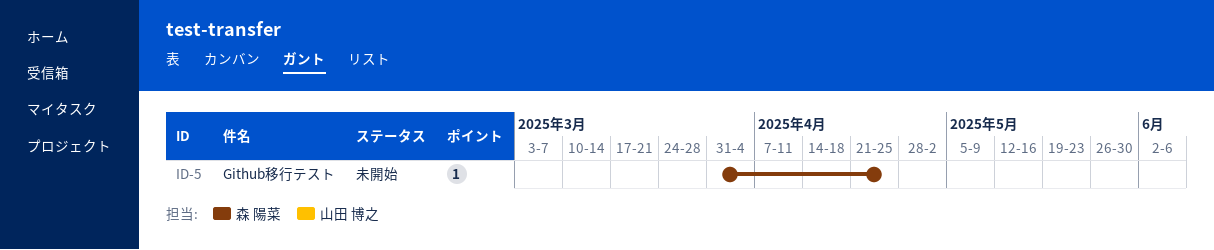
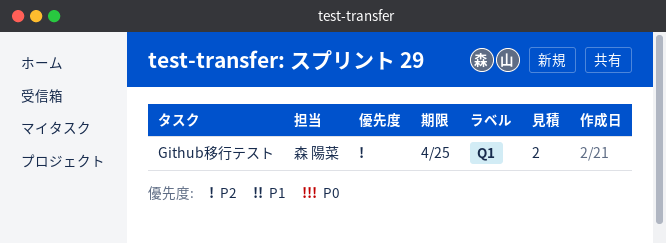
Github移行テスト, estimate: 1 -> 2

